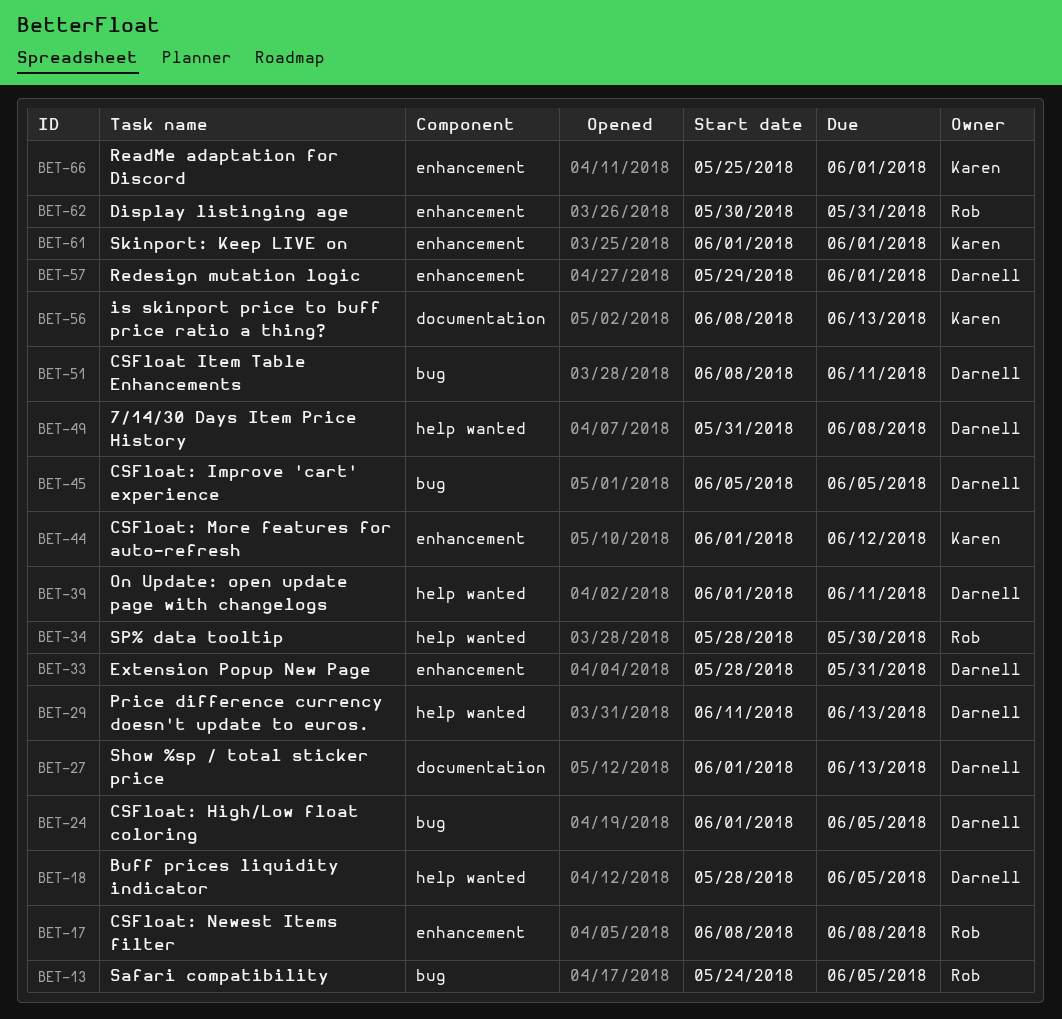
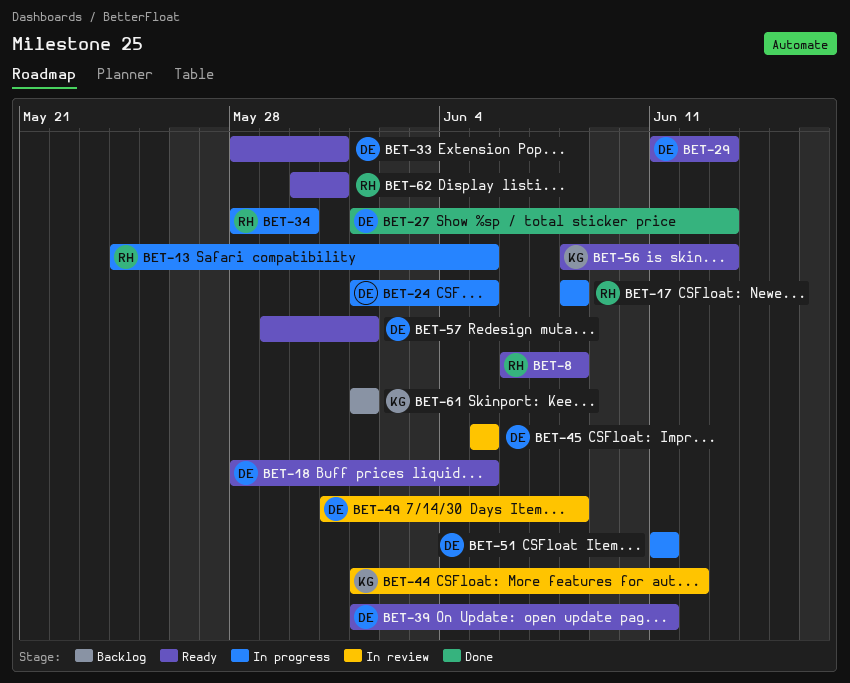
BET-8: none -> present
BET-51, start: Jun 8 -> Jun 11
BET-66: present -> none

